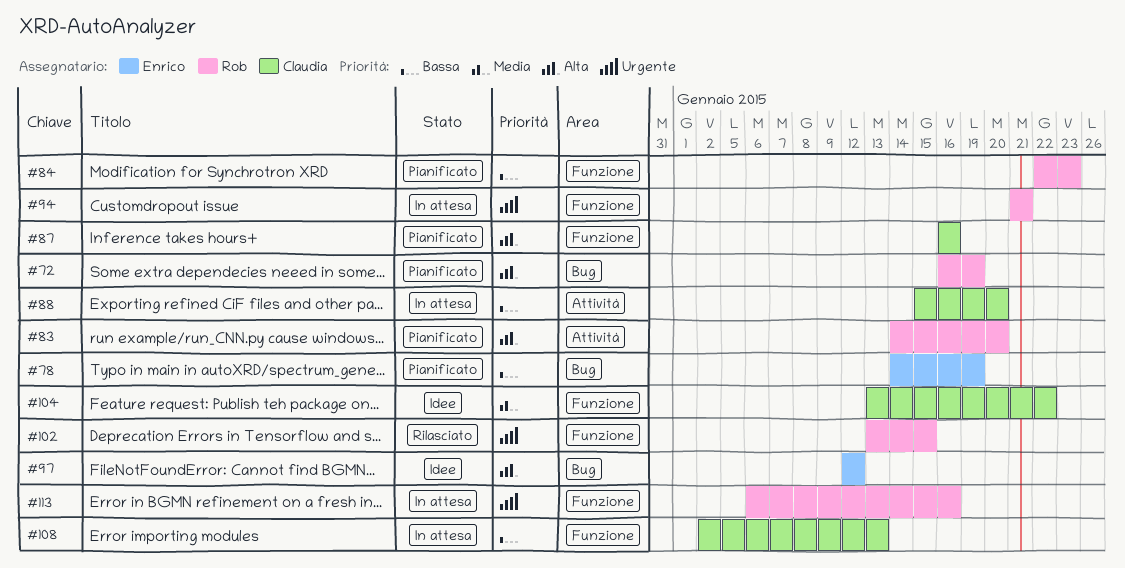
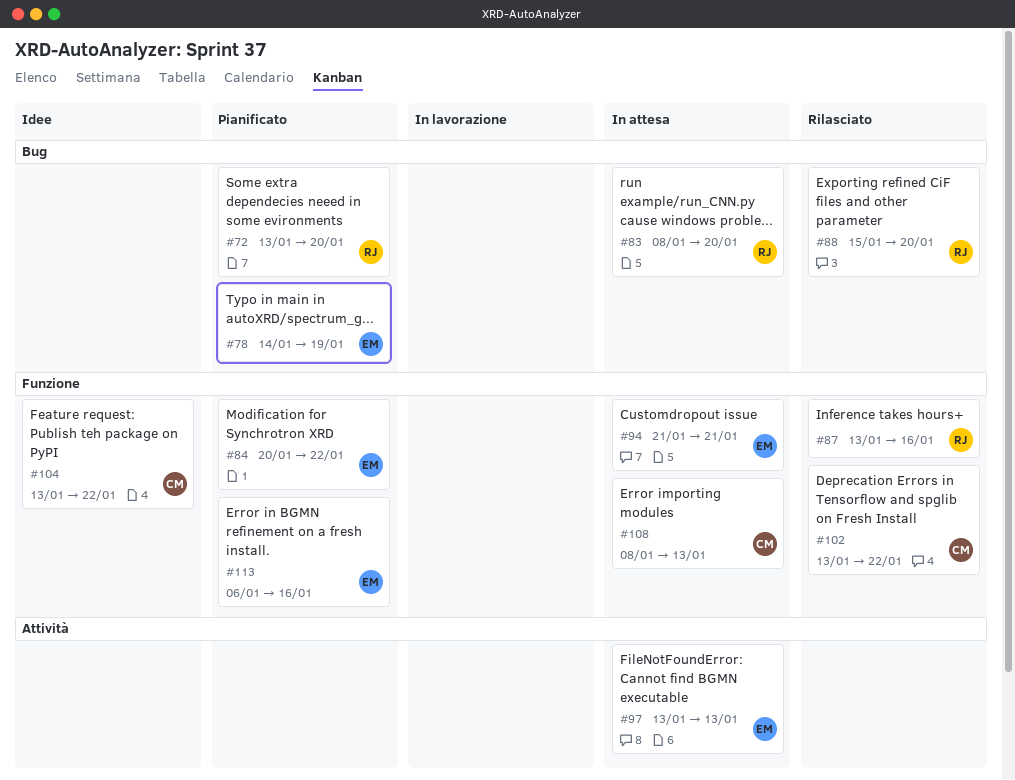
#72, start: Jan 16 -> Jan 13
#72, due: Jan 19 -> Jan 20
#83, status: Pianificato -> In attesa
#83, label: Attività -> Bug
#83, start: Jan 14 -> Jan 8
#84, owner: Rob -> Enrico
#84, start: Jan 22 -> Jan 20
#84, due: Jan 23 -> Jan 22
#87, status: Pianificato -> Rilasciato
#87, owner: Claudia -> Rob
#87, start: Jan 16 -> Jan 13
#88, status: In attesa -> Rilasciato
#88, owner: Claudia -> Rob
#88, label: Attività -> Bug
#94, owner: Rob -> Enrico
#97, status: Idee -> In attesa
#97, label: Bug -> Attività
#97, start: Jan 12 -> Jan 13
#97, due: Jan 12 -> Jan 13
#102, owner: Rob -> Claudia
#102, due: Jan 15 -> Jan 22
#108, start: Jan 2 -> Jan 8
#113, status: In attesa -> Pianificato
#113, owner: Rob -> Enrico

